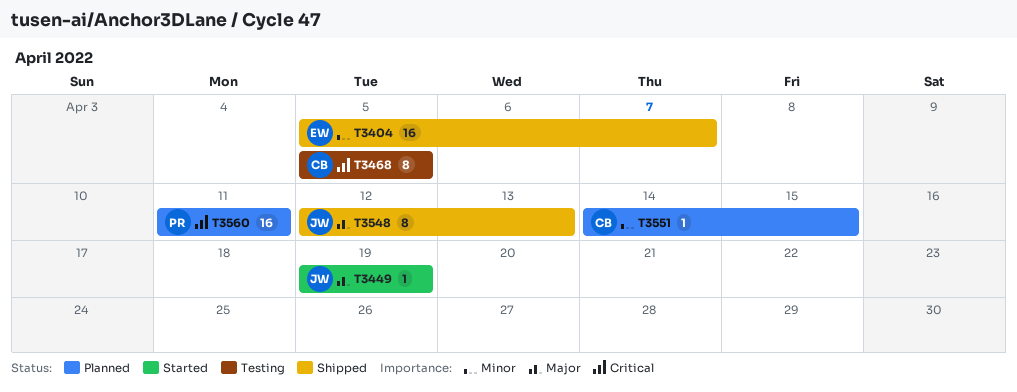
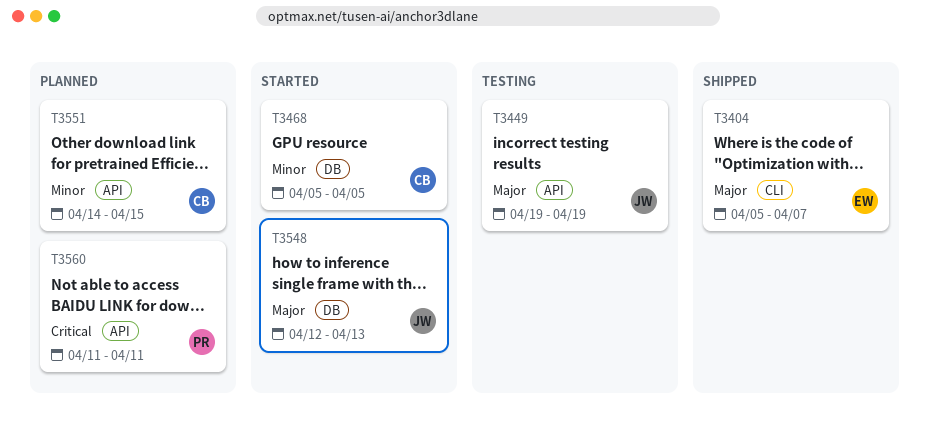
T3404, priority: Minor -> Major
T3449, status: Started -> Testing
T3468, status: Testing -> Started
T3468, priority: Critical -> Minor
T3548, status: Shipped -> Started

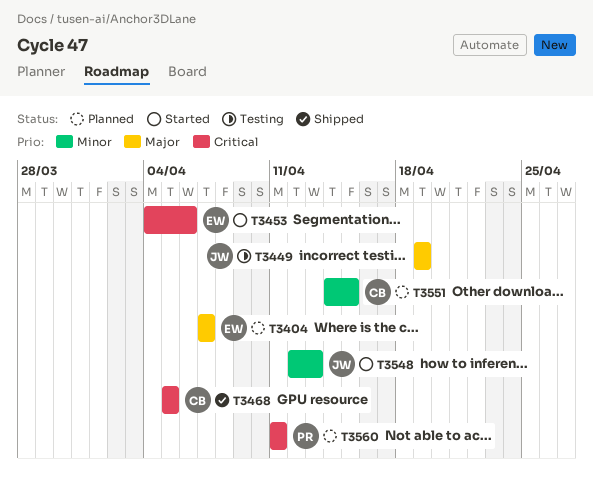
T3404, status: Shipped -> Planned
T3404, start: Apr 5 -> Apr 7
T3453: none -> present
T3468, status: Started -> Shipped
T3468, priority: Minor -> Critical
T3548, priority: Major -> Minor

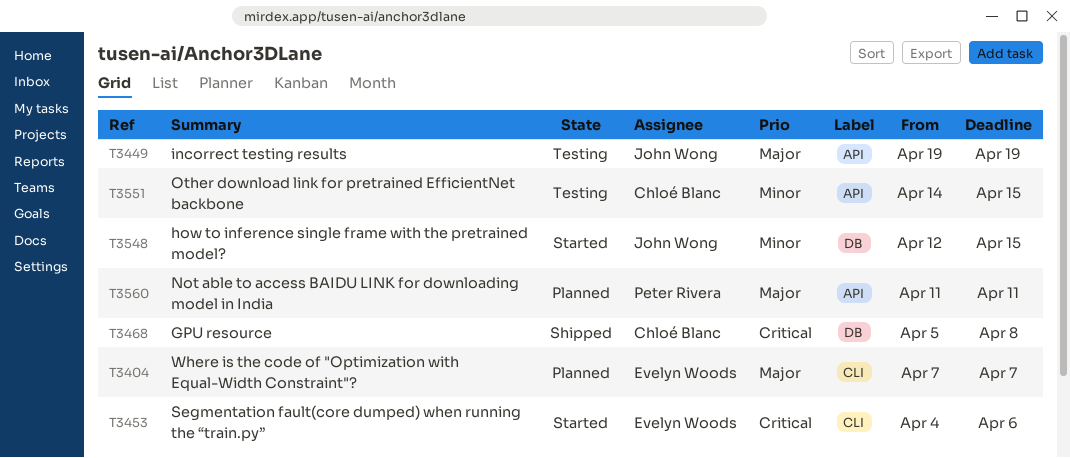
T3468, due: Apr 5 -> Apr 8
T3548, due: Apr 13 -> Apr 15
T3551, status: Planned -> Testing
T3560, priority: Critical -> Major

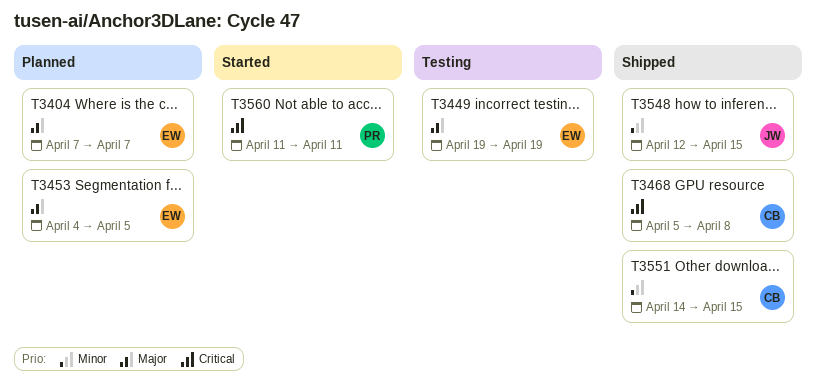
T3449, owner: John Wong -> Evelyn Woods
T3453, status: Started -> Planned
T3453, priority: Critical -> Major
T3453, due: Apr 6 -> Apr 5
T3548, status: Started -> Shipped
T3551, status: Testing -> Shipped
T3560, status: Planned -> Started
T3560, priority: Major -> Critical

